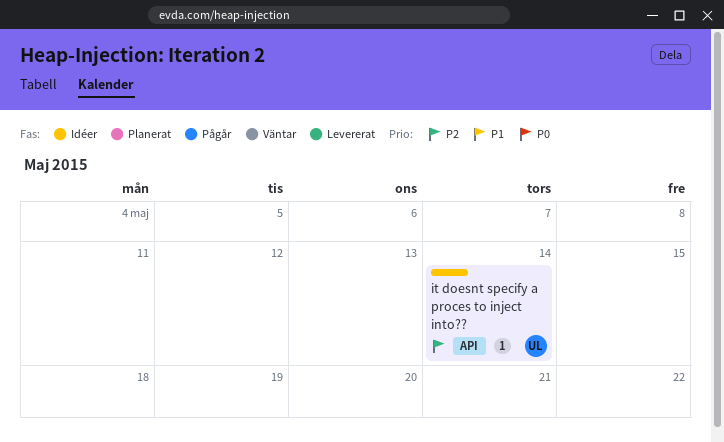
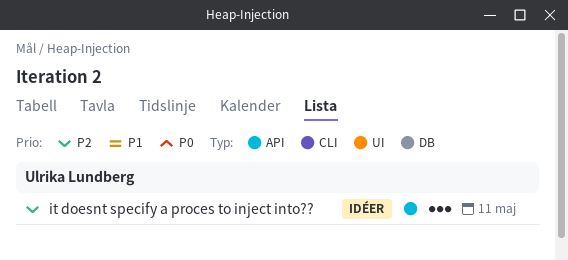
it doesnt specify a proces to inject into??, estimate: 1 -> 3
it doesnt specify a proces to inject into??, due: May 14 -> May 11

